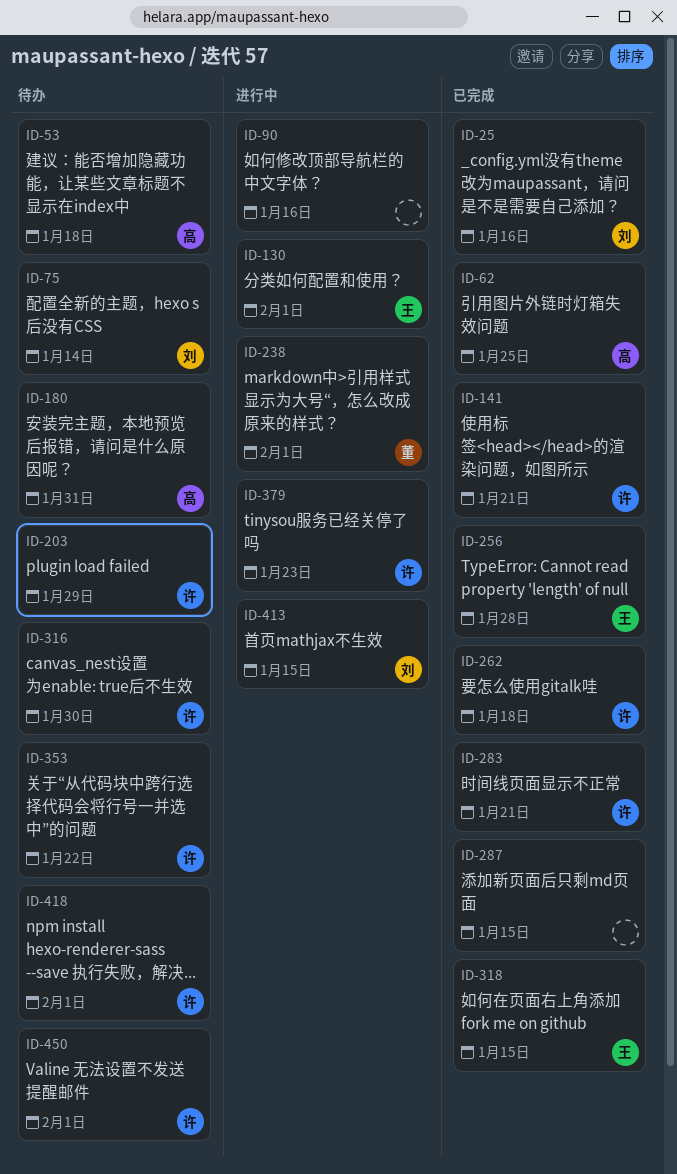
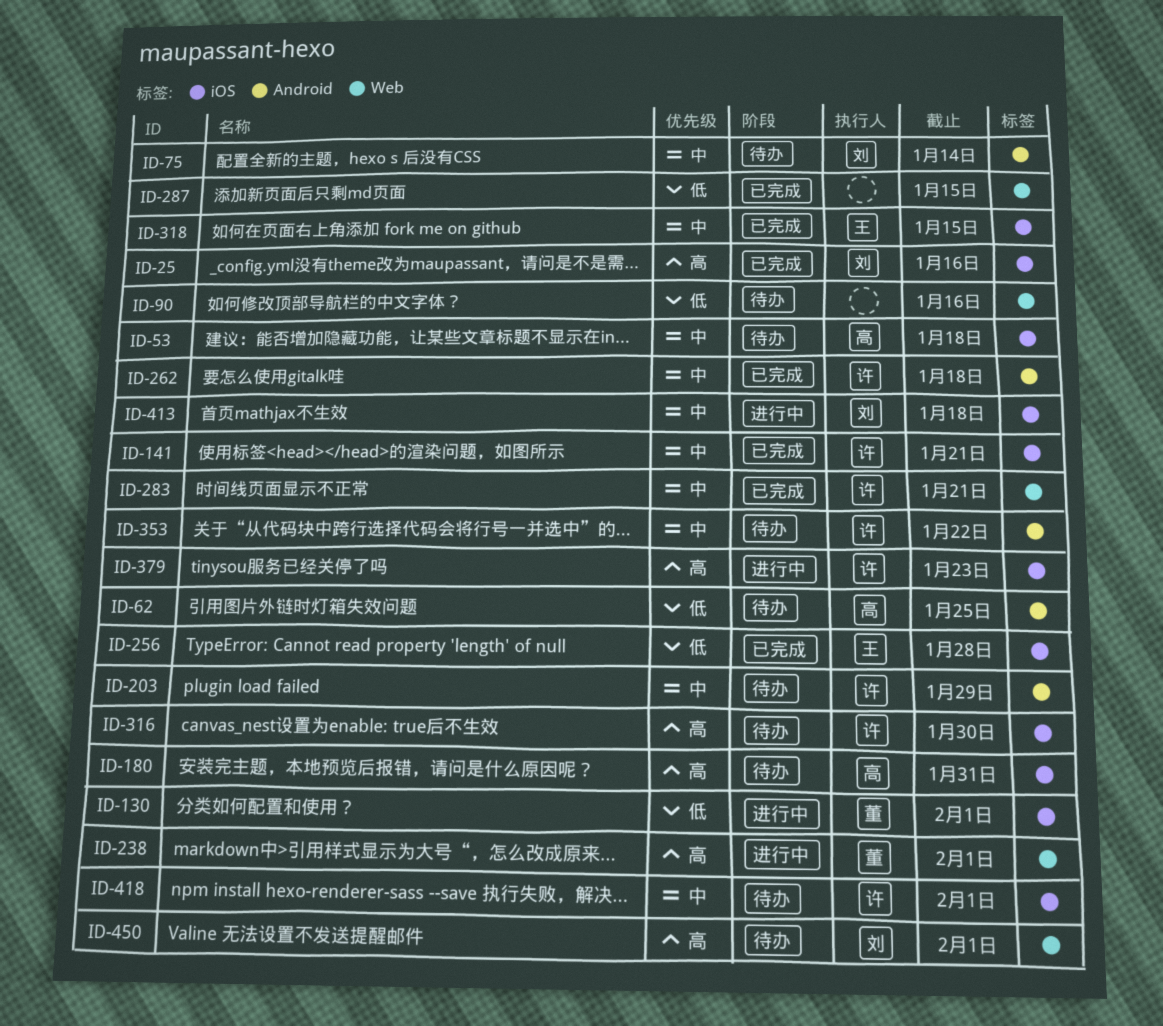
ID-62, status: 已完成 -> 待办
ID-90, status: 进行中 -> 待办
ID-130, owner: 王 -> 董
ID-413, due: Jan 15 -> Jan 18
ID-450, owner: 许 -> 刘

